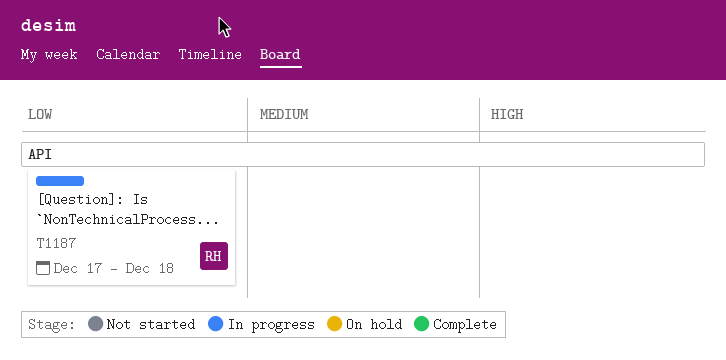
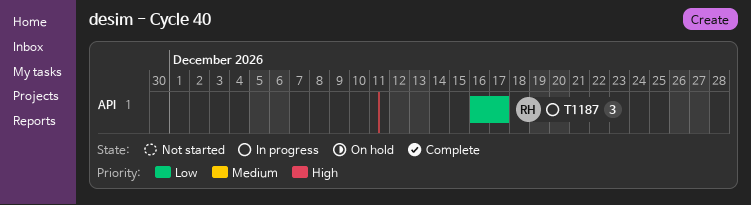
T1187, start: Dec 17 -> Dec 16
T1187, due: Dec 18 -> Dec 17

